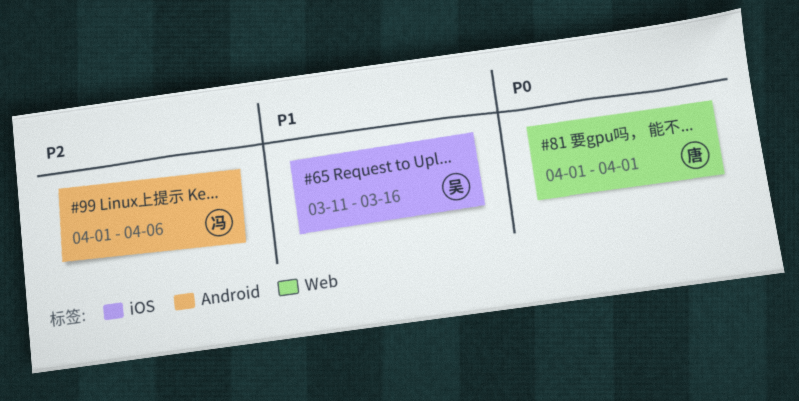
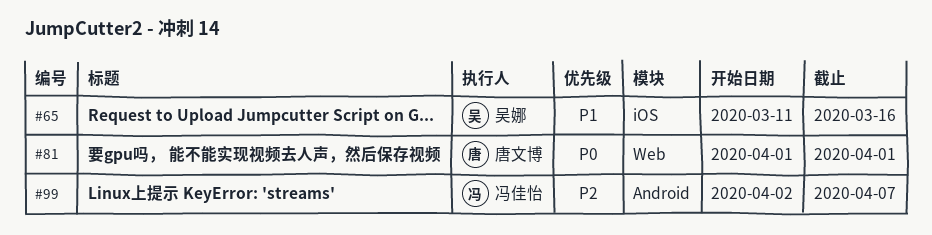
#99, start: Apr 1 -> Apr 2
#99, due: Apr 6 -> Apr 7

